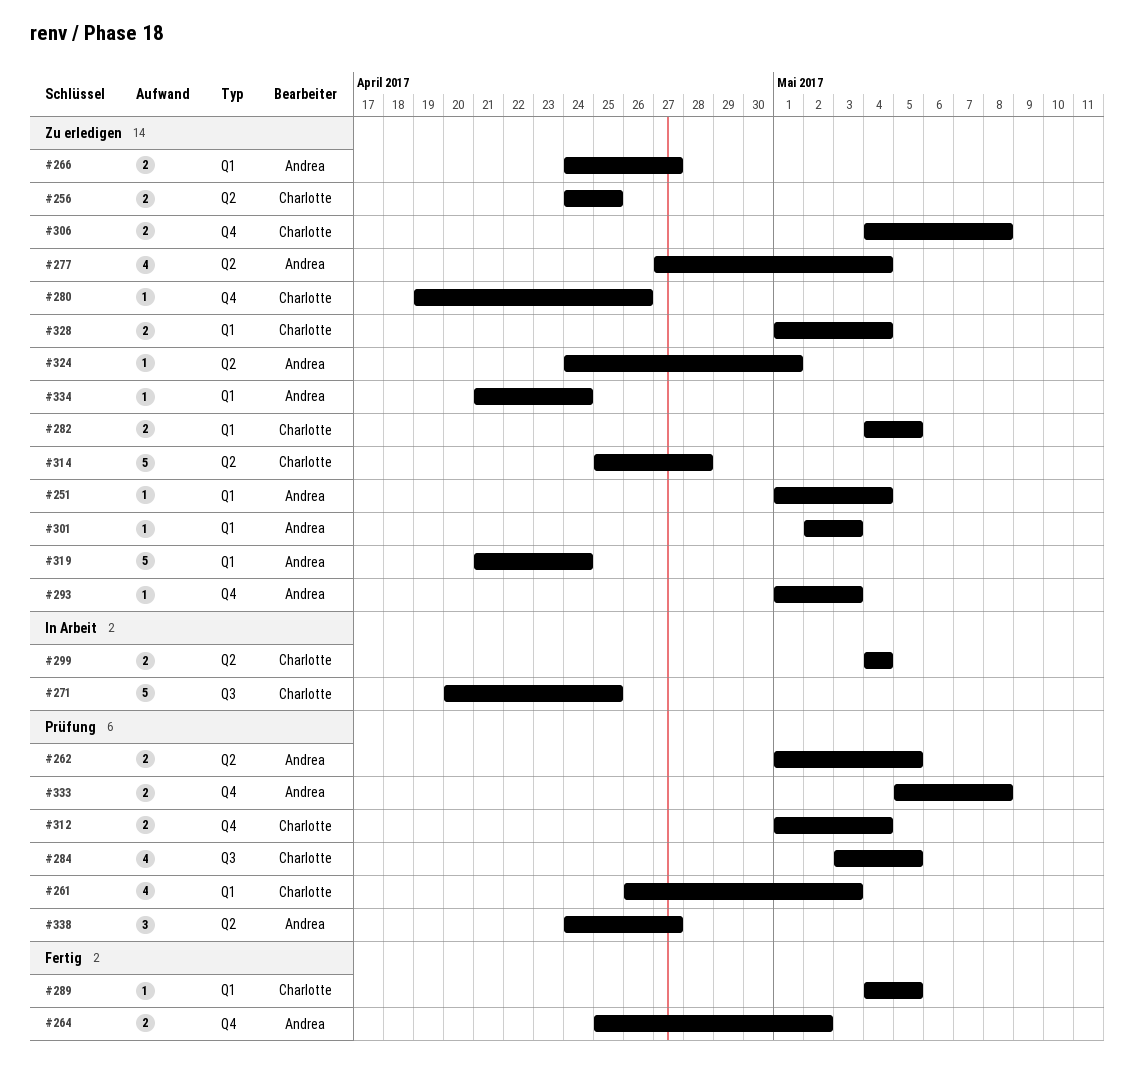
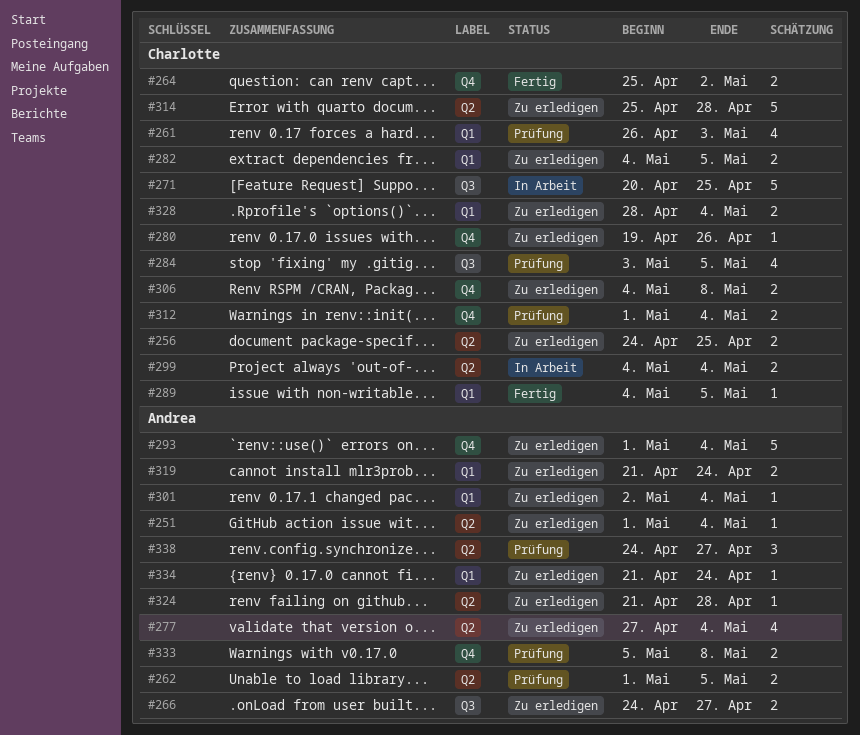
#251, label: Q1 -> Q2
#264, owner: Andrea -> Charlotte
#266, label: Q1 -> Q3
#293, estimate: 1 -> 5
#293, due: May 3 -> May 4
#301, due: May 3 -> May 4
#319, estimate: 5 -> 2
#324, start: Apr 24 -> Apr 21
#324, due: May 1 -> Apr 28
#328, start: May 1 -> Apr 28

